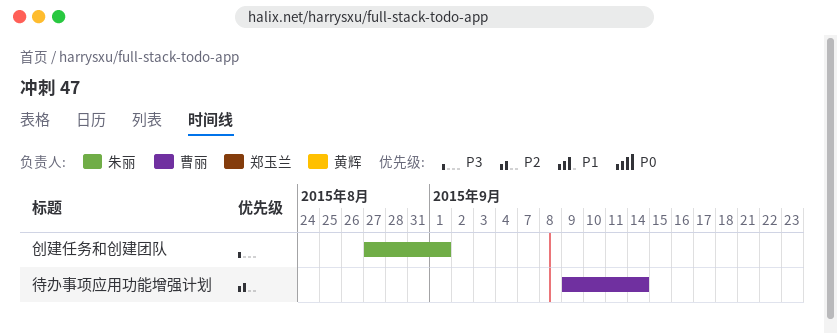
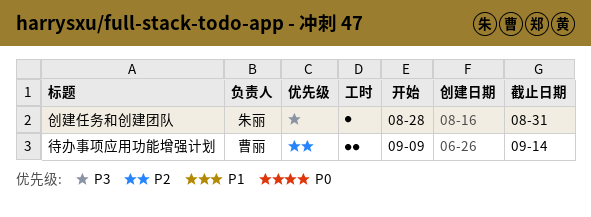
创建任务和创建团队, start: Aug 27 -> Aug 28
创建任务和创建团队, due: Sep 1 -> Aug 31

